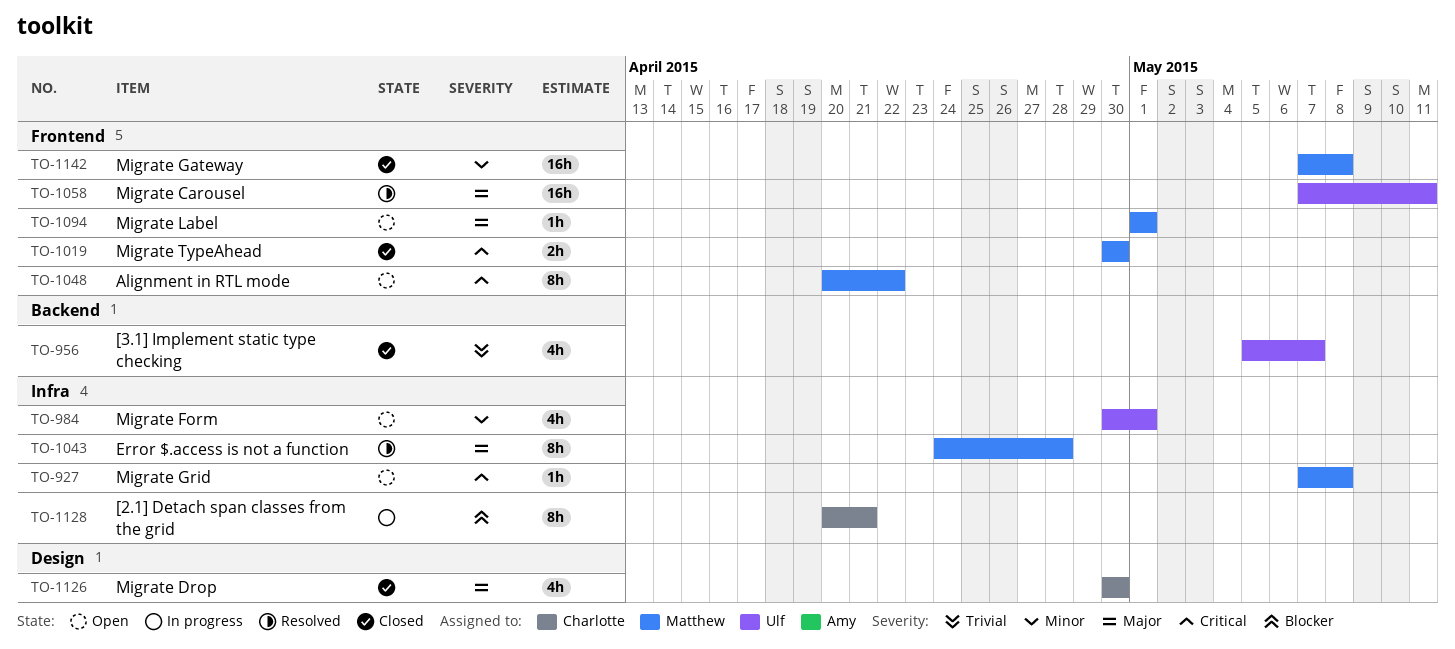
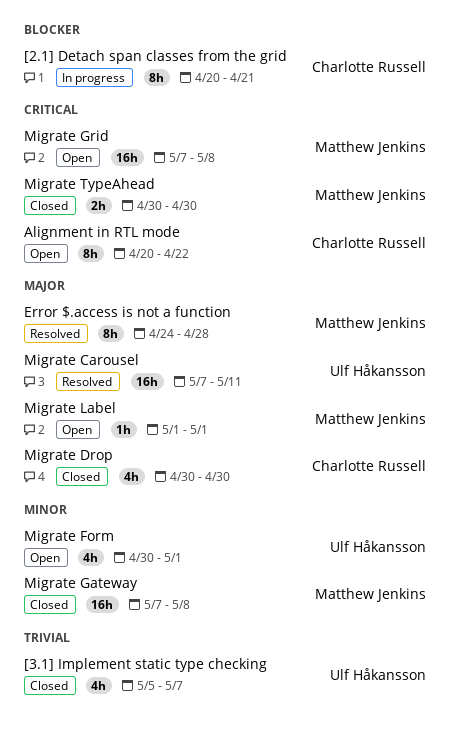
Alignment in RTL mode, owner: Matthew Jenkins -> Charlotte Russell
Migrate Grid, estimate: 1h -> 16h

